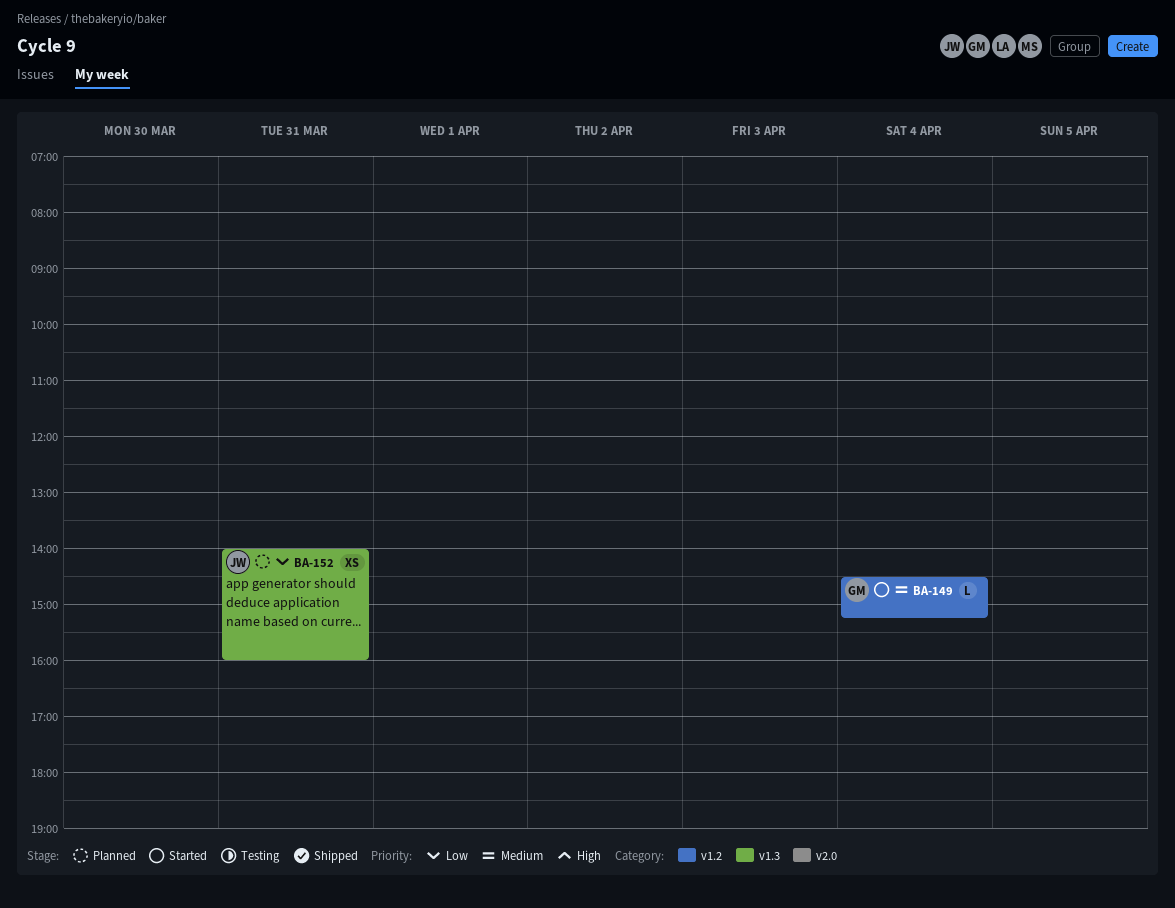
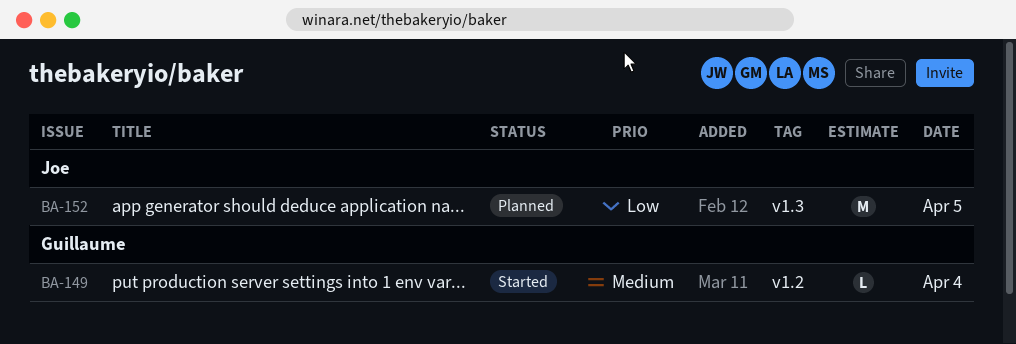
BA-152, estimate: XS -> M
BA-152, day: Mar 31 -> Apr 5

